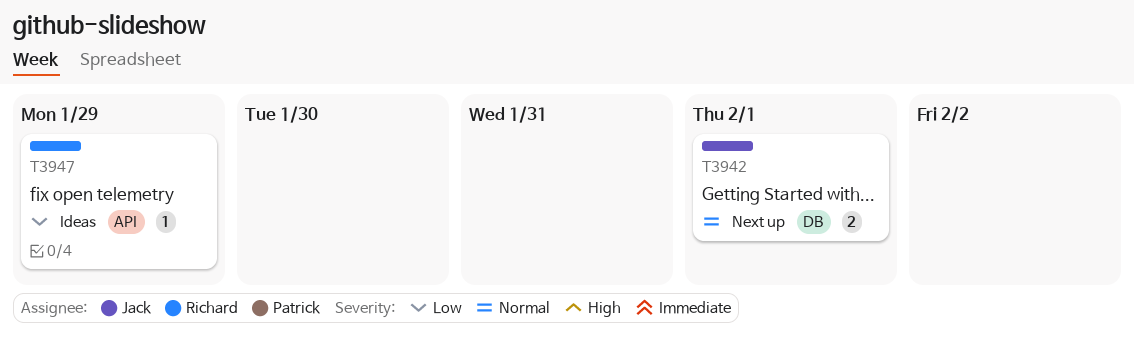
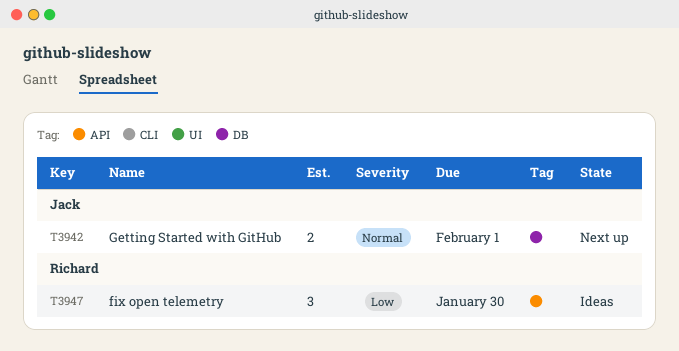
T3947, estimate: 1 -> 3
T3947, due: Jan 29 -> Jan 30

